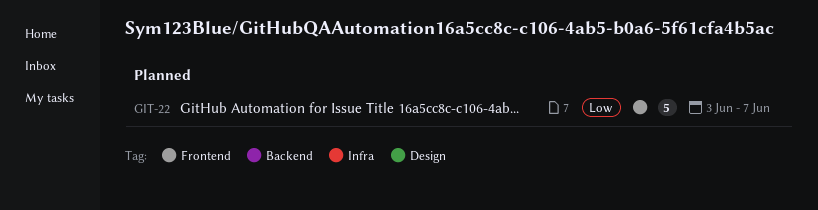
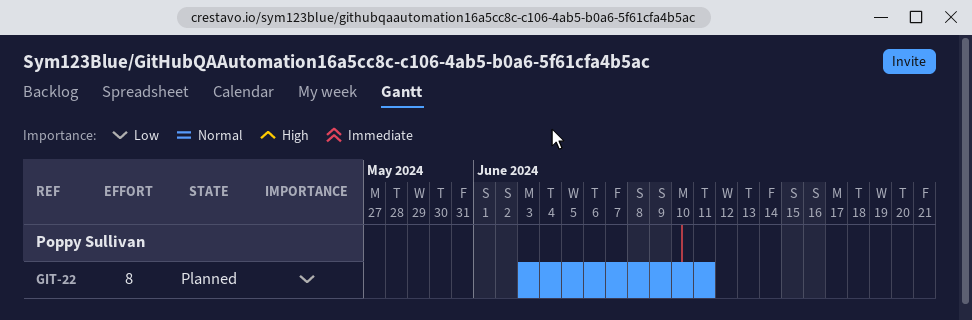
GIT-22, estimate: 5 -> 8
GIT-22, due: Jun 7 -> Jun 11

